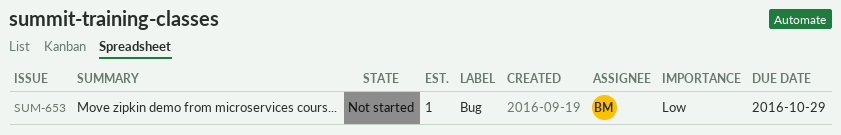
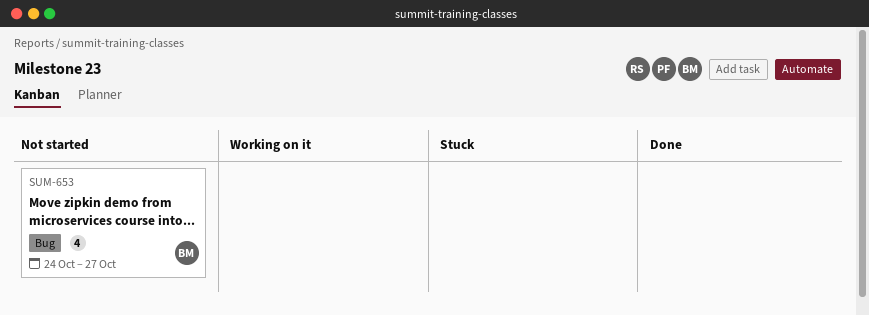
SUM-653, estimate: 1 -> 4
SUM-653, due: Oct 29 -> Oct 27

